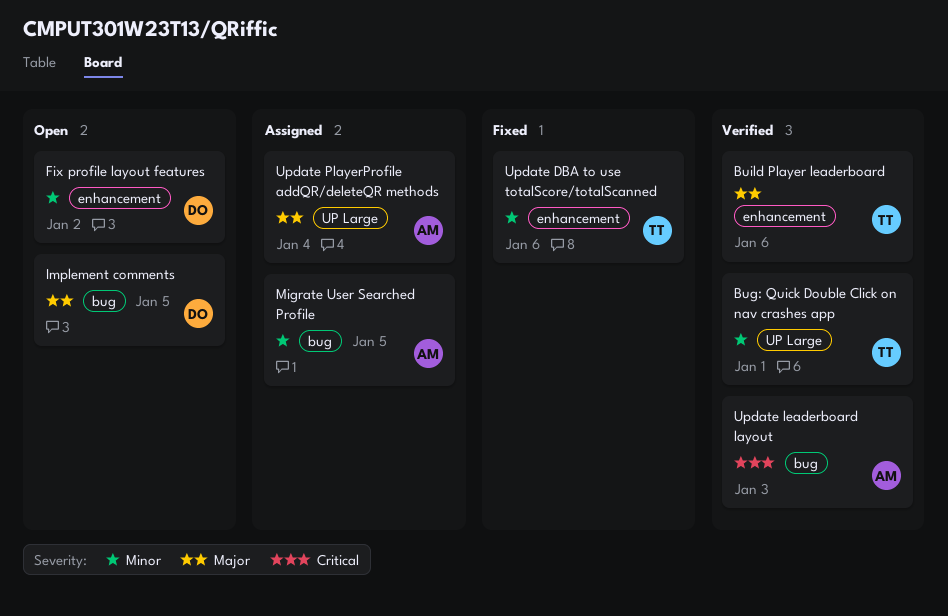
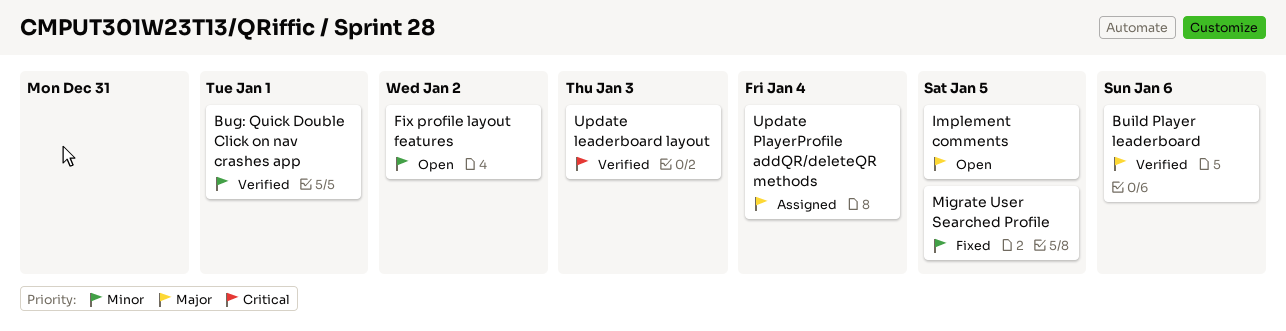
Migrate User Searched Profile, status: Assigned -> Fixed
Update DBA to use totalScore/totalScanned: present -> none

